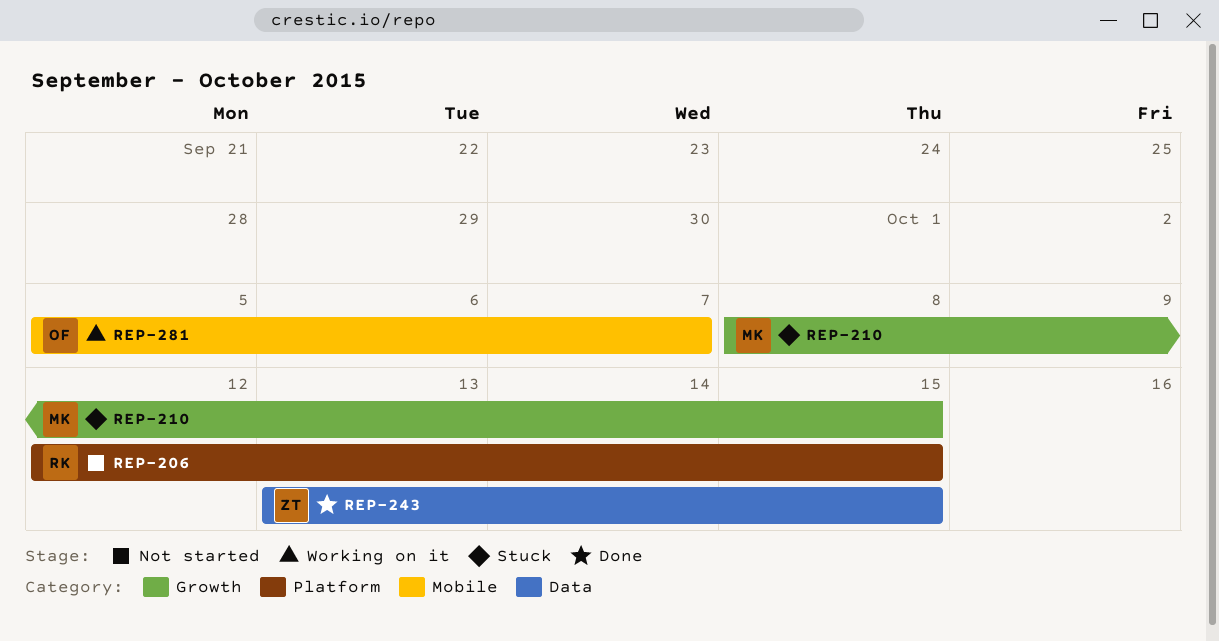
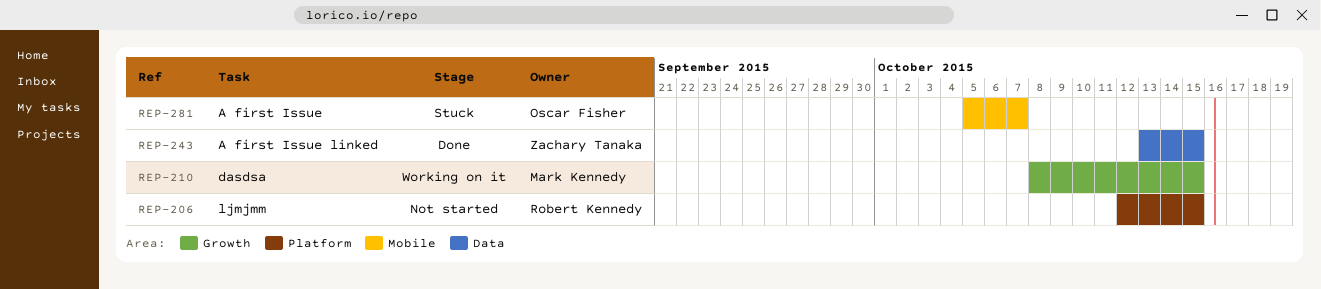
REP-210, status: Stuck -> Working on it
REP-281, status: Working on it -> Stuck

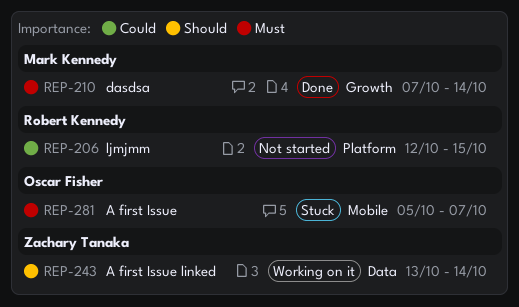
REP-210, status: Working on it -> Done
REP-210, start: Oct 8 -> Oct 7
REP-210, due: Oct 15 -> Oct 14
REP-243, status: Done -> Working on it
REP-243, due: Oct 15 -> Oct 14

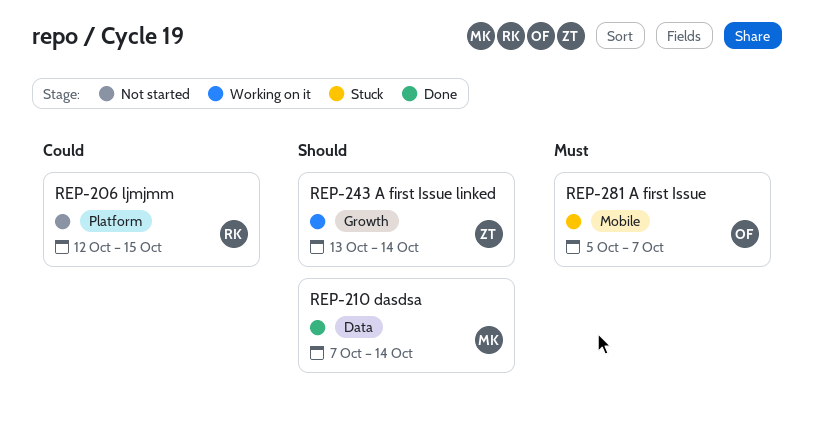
REP-210, priority: Must -> Should
REP-210, label: Growth -> Data
REP-243, label: Data -> Growth

